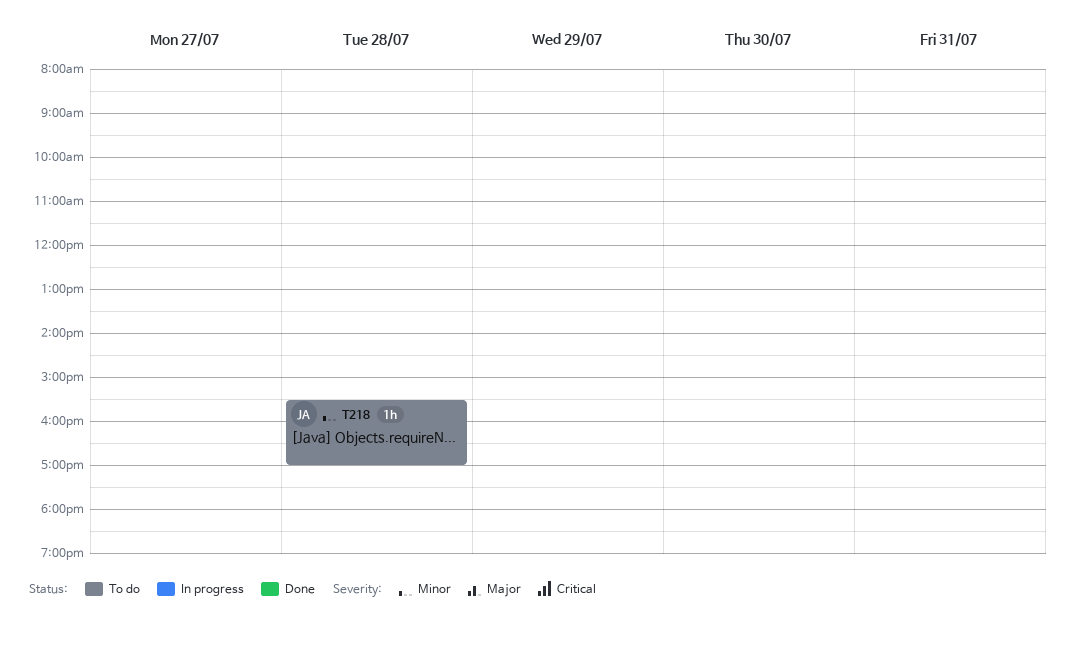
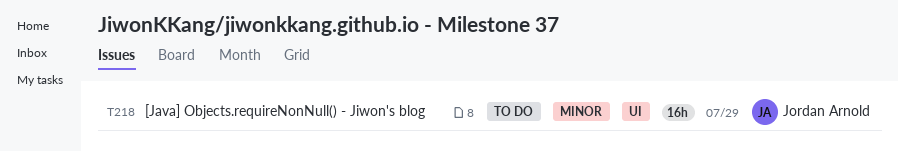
T218, estimate: 1h -> 16h
T218, day: Jul 28 -> Jul 29

